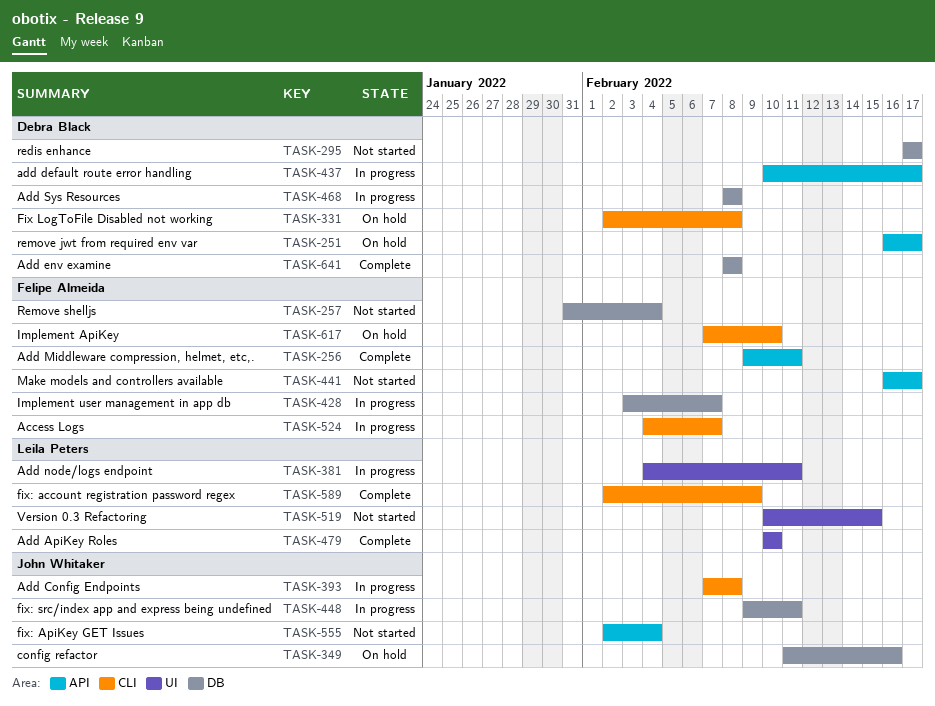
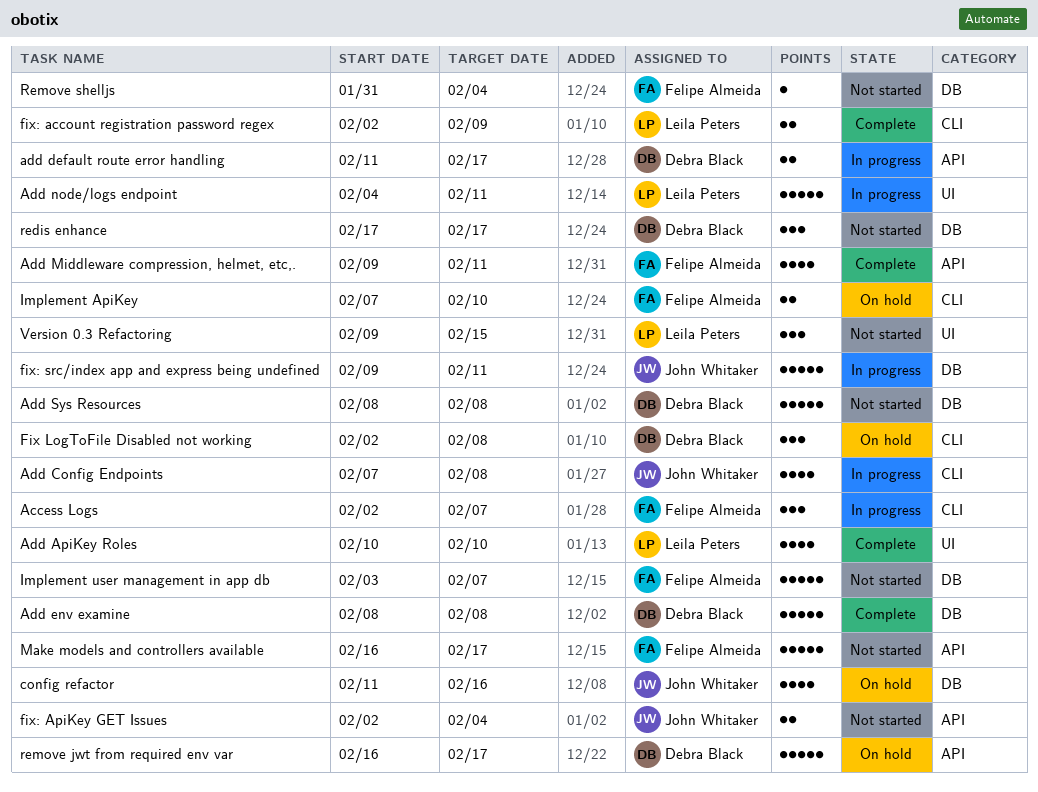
Access Logs, start: Feb 4 -> Feb 2
add default route error handling, start: Feb 10 -> Feb 11
Add Sys Resources, status: In progress -> Not started
Implement user management in app db, status: In progress -> Not started
Version 0.3 Refactoring, start: Feb 10 -> Feb 9

